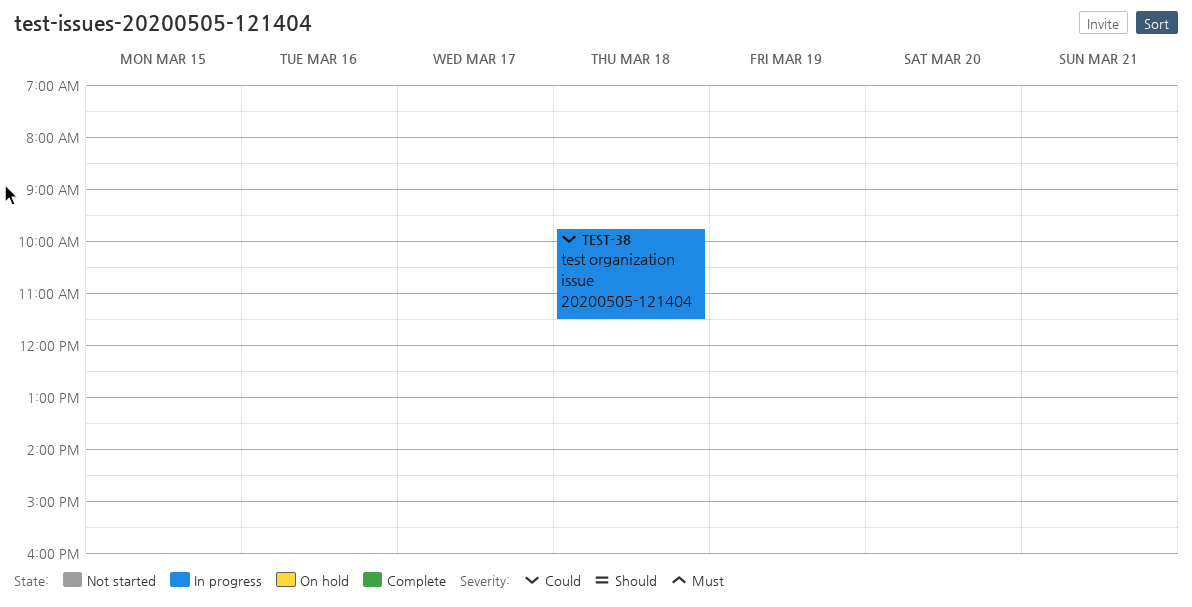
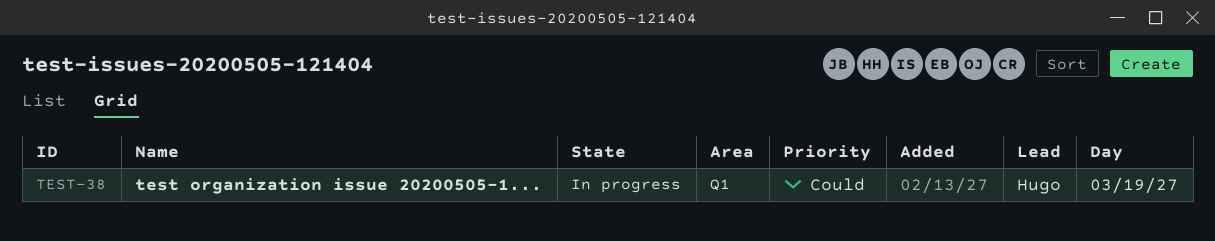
TEST-38, day: Mar 18 -> Mar 19

